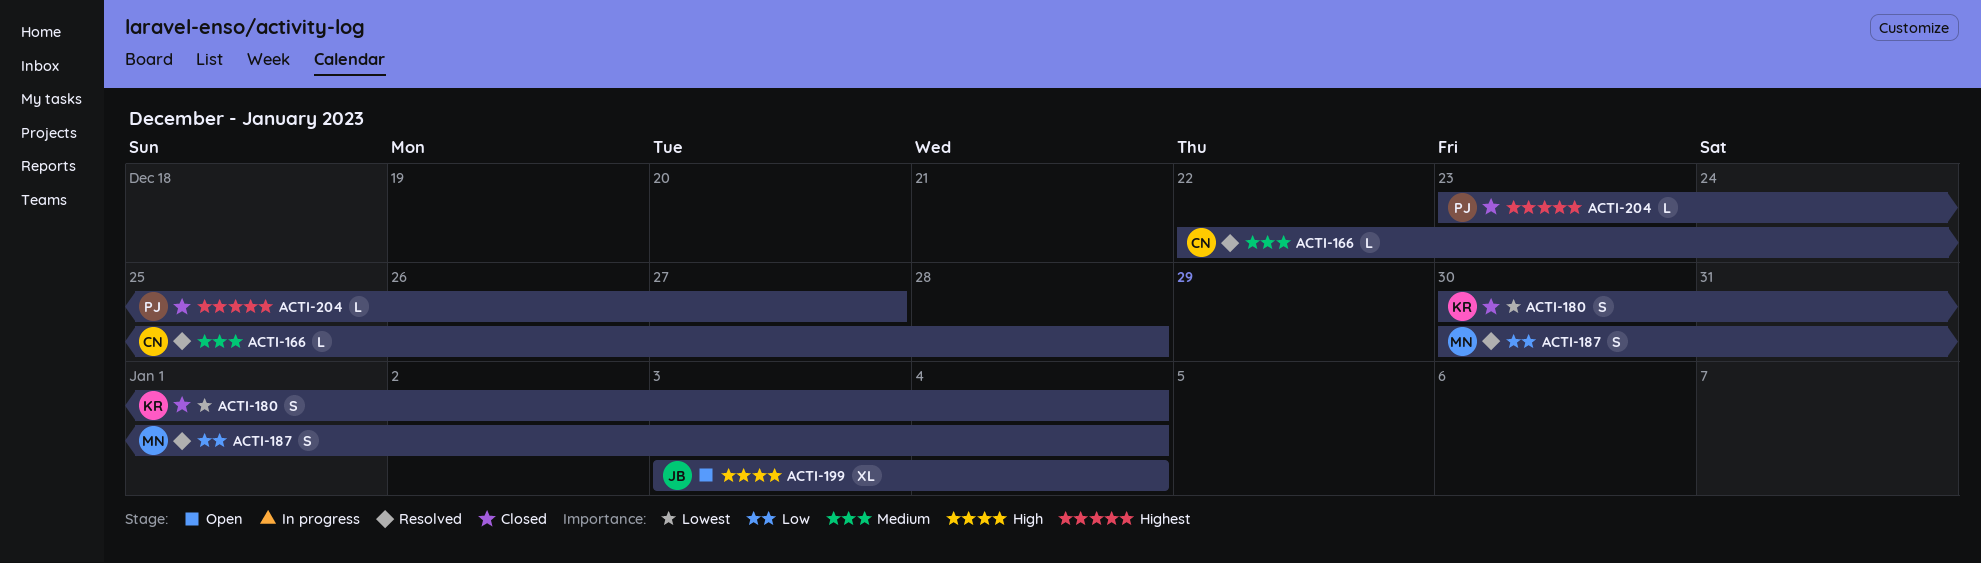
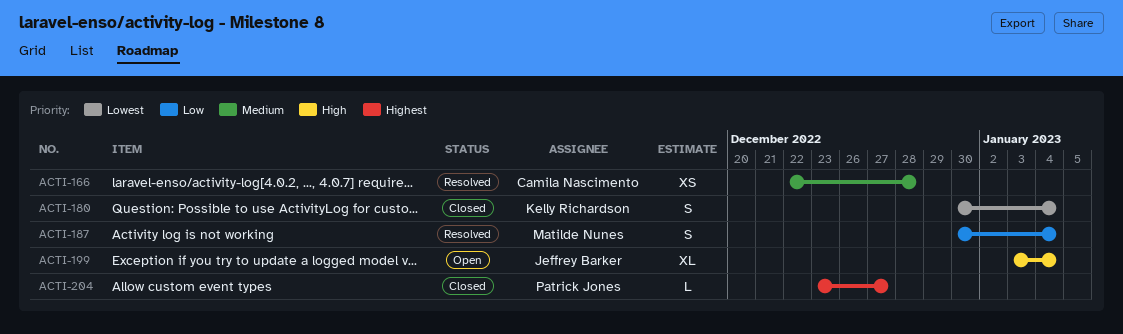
ACTI-166, estimate: L -> XS

